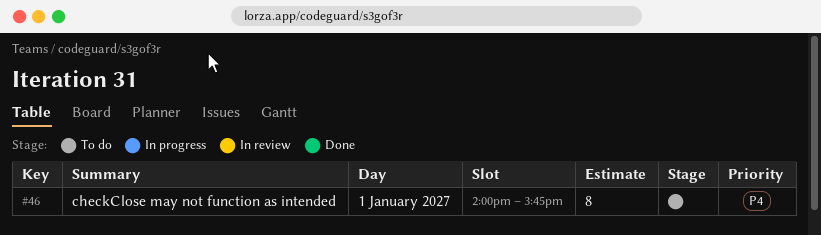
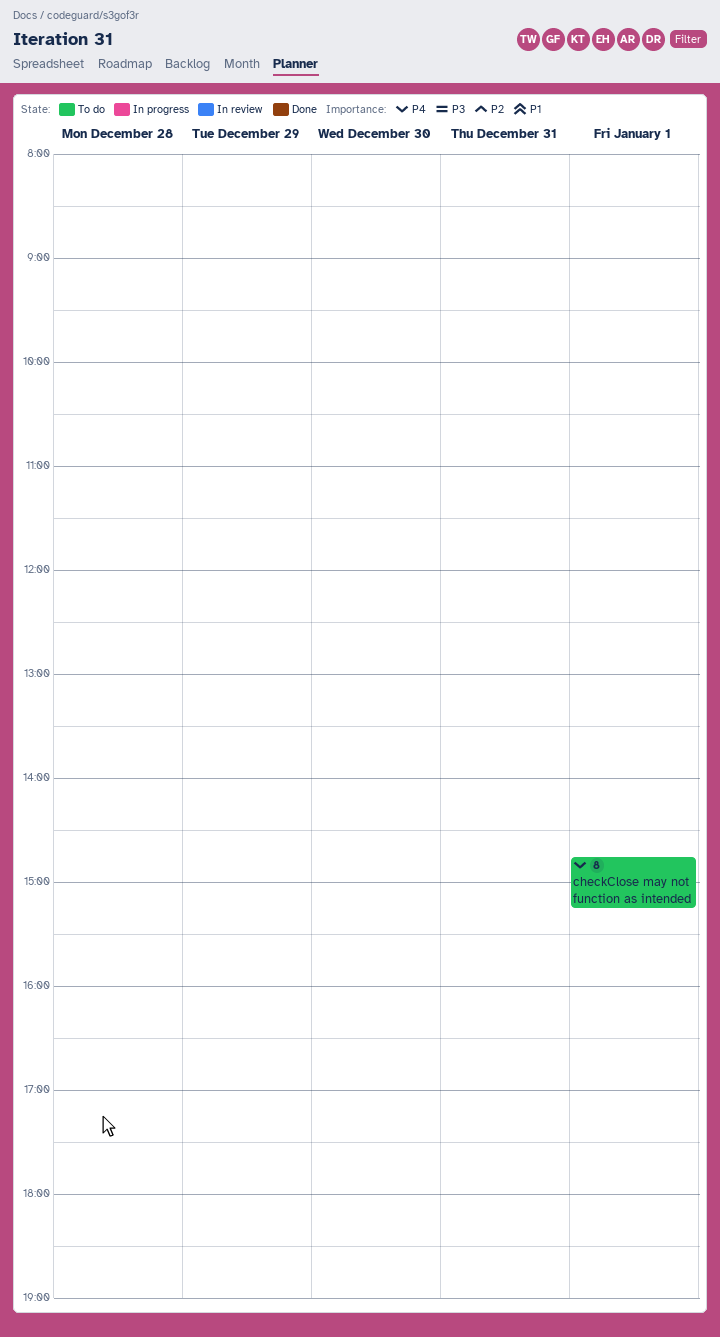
checkClose may not function as intended, begins: 14:00 -> 14:45
checkClose may not function as intended, ends: 15:45 -> 15:15

